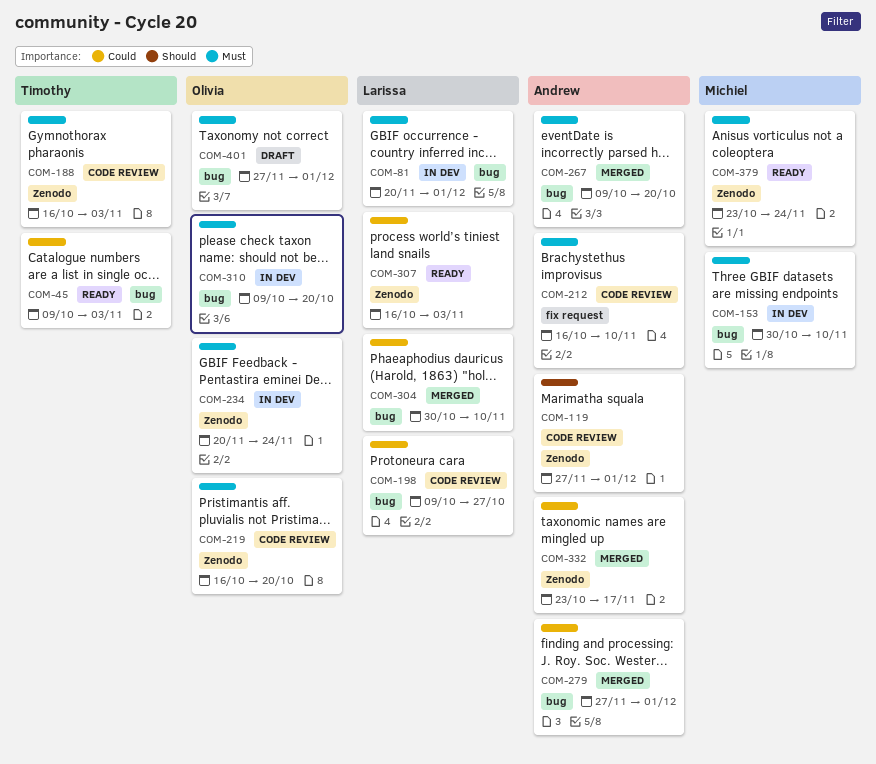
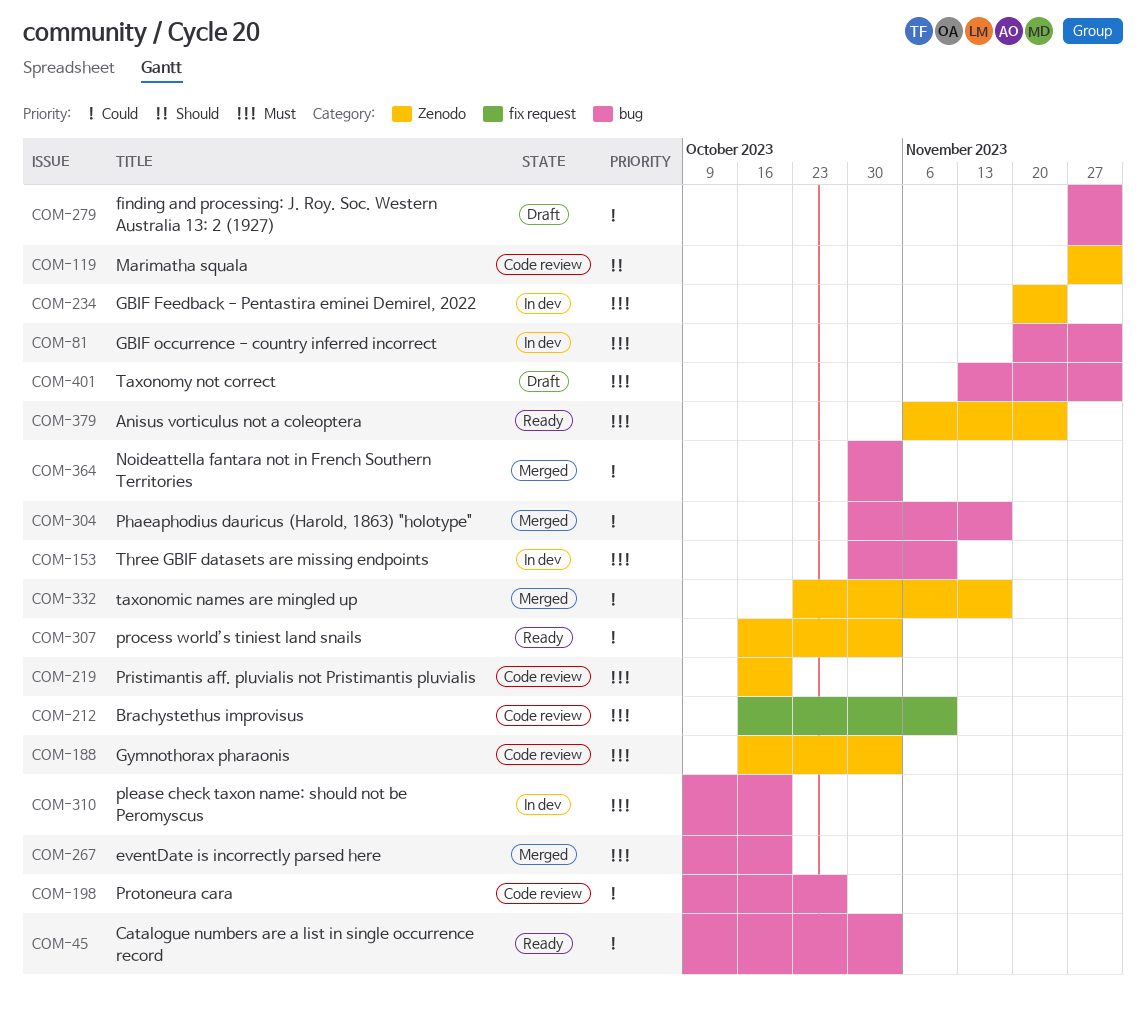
COM-279, status: Merged -> Draft
COM-304, due: Nov 10 -> Nov 17
COM-364: none -> present
COM-379, start: Oct 23 -> Nov 6
COM-401, start: Nov 27 -> Nov 13

